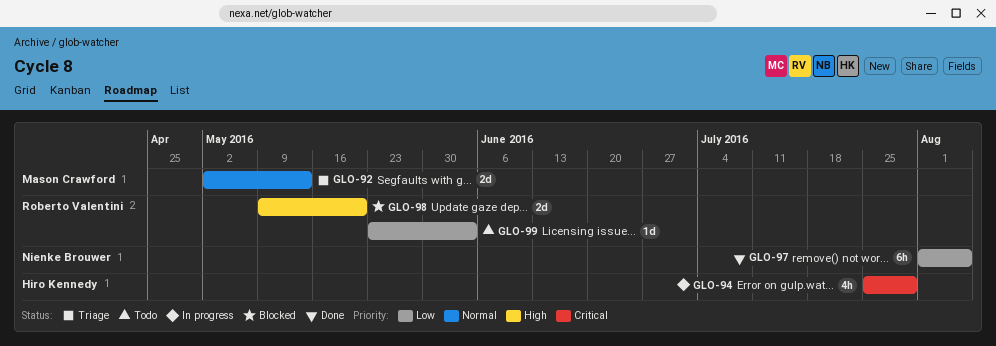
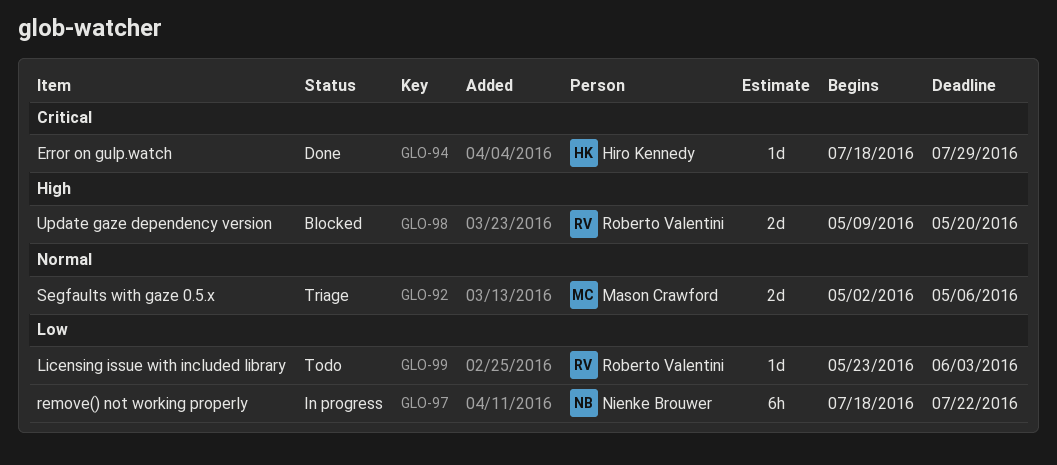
GLO-92, due: May 13 -> May 6
GLO-94, status: In progress -> Done
GLO-94, estimate: 4h -> 1d
GLO-94, start: Jul 25 -> Jul 18
GLO-97, status: Done -> In progress
GLO-97, start: Aug 1 -> Jul 18
GLO-97, due: Aug 5 -> Jul 22

